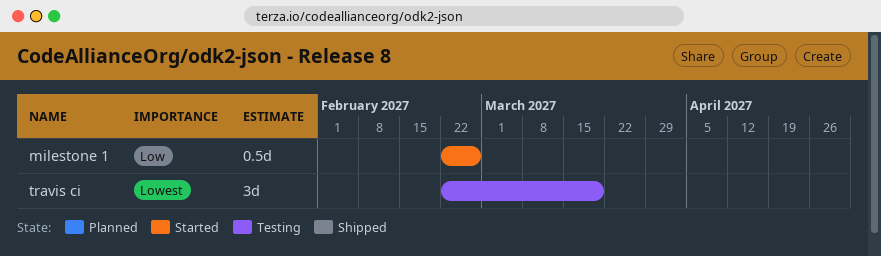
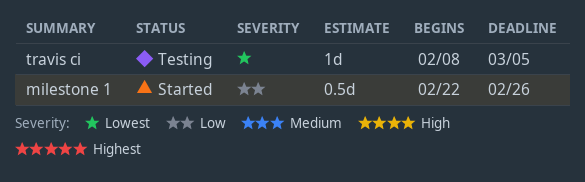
travis ci, estimate: 3d -> 1d
travis ci, start: Feb 22 -> Feb 8
travis ci, due: Mar 19 -> Mar 5

